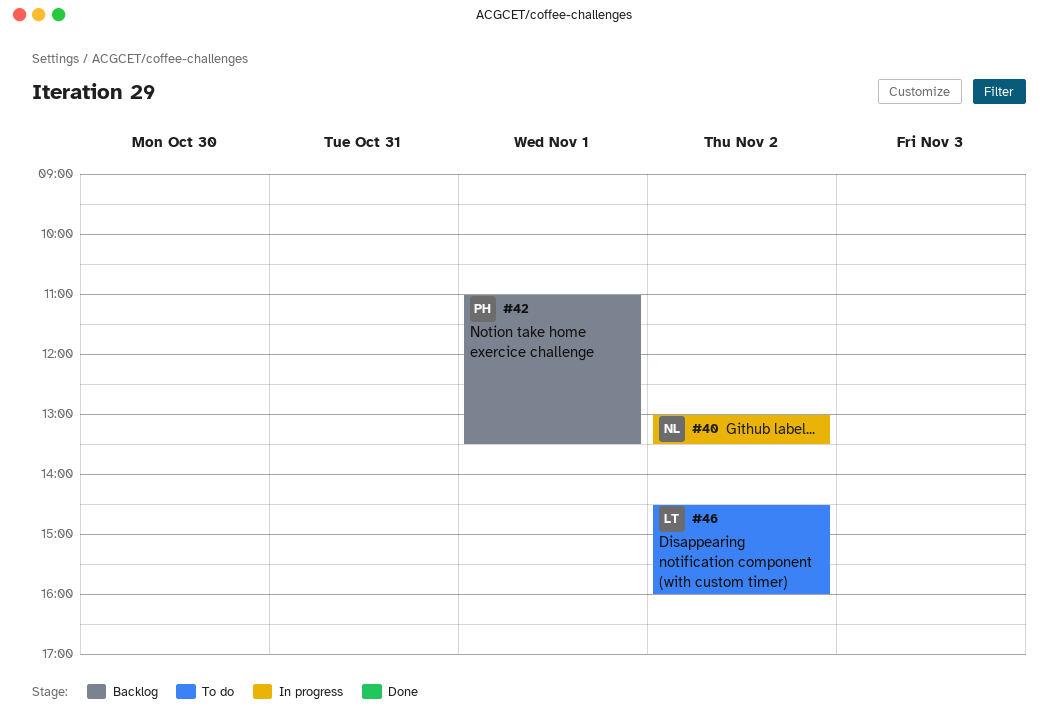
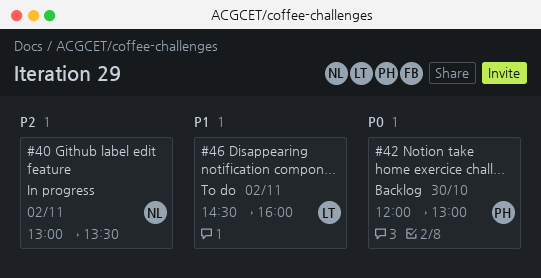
#42, day: Nov 1 -> Oct 30
#42, begins: 11:00 -> 12:00
#42, ends: 13:30 -> 13:00

